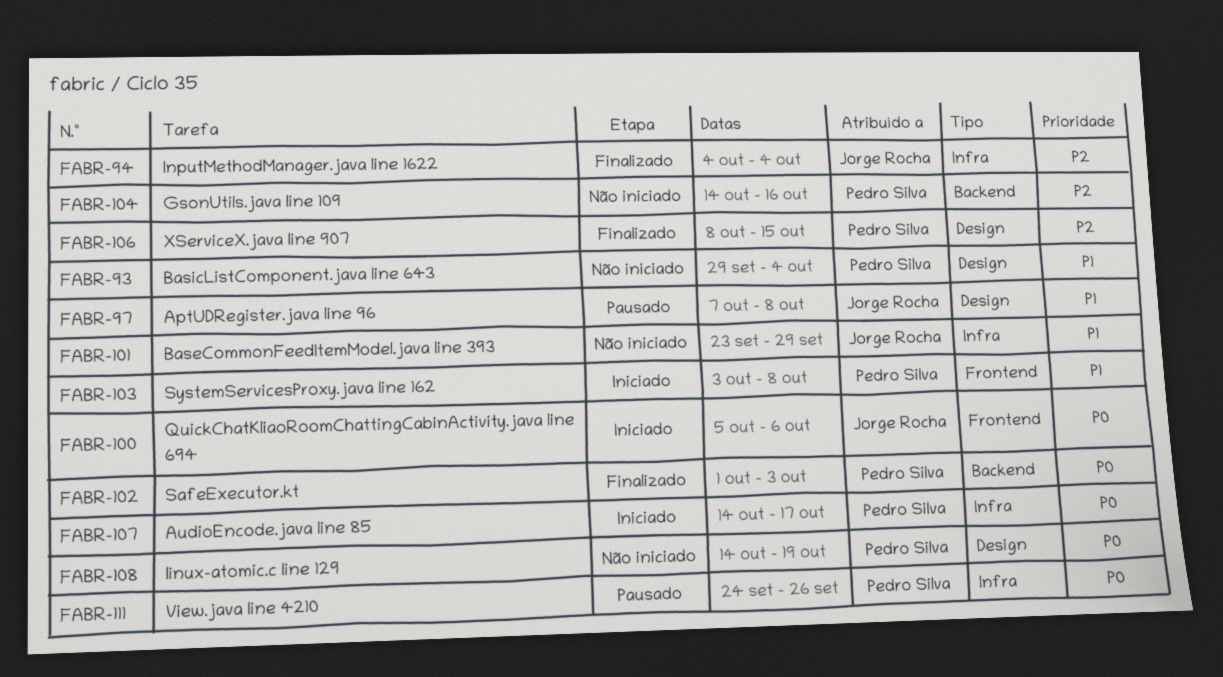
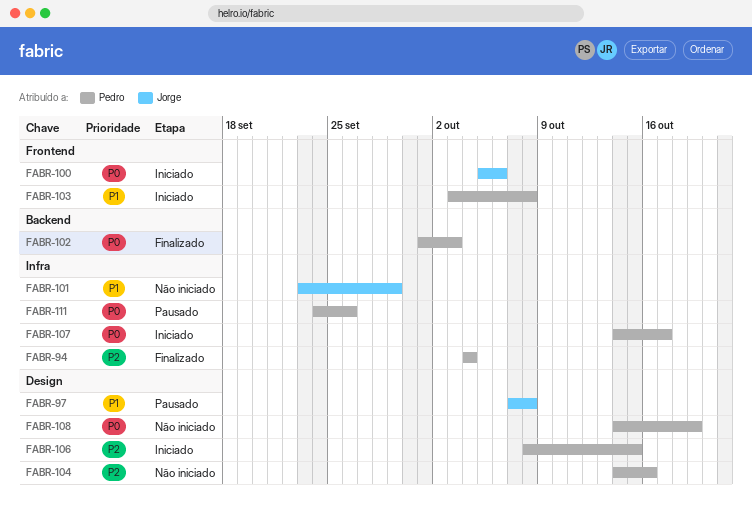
FABR-93: present -> none
FABR-94, owner: Jorge Rocha -> Pedro Silva
FABR-104, label: Backend -> Design
FABR-106, status: Finalizado -> Iniciado

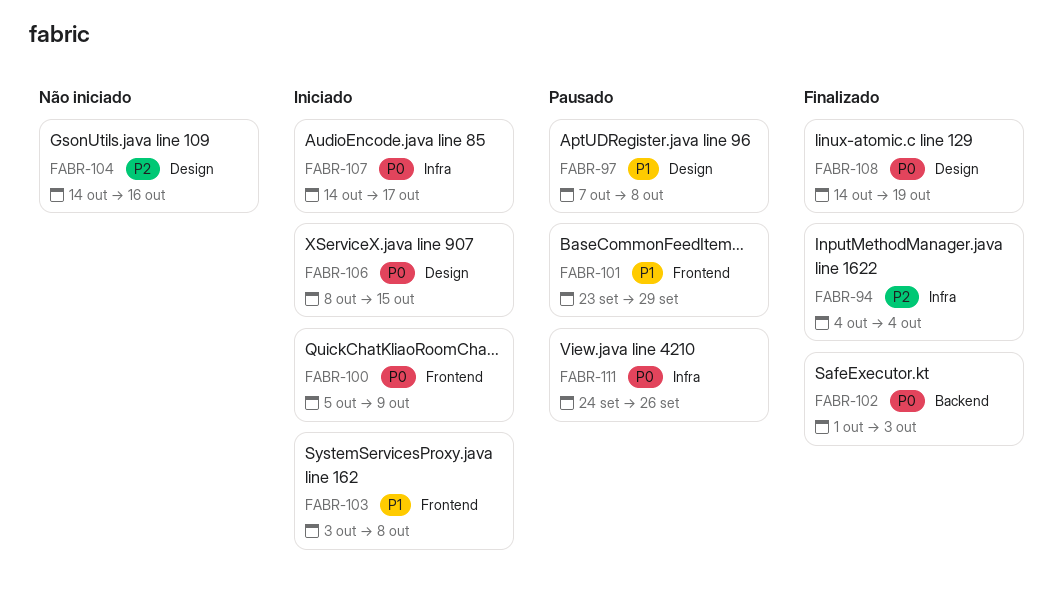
FABR-100, due: Oct 6 -> Oct 9
FABR-101, status: Não iniciado -> Pausado
FABR-101, label: Infra -> Frontend
FABR-106, priority: P2 -> P0
FABR-108, status: Não iniciado -> Finalizado

